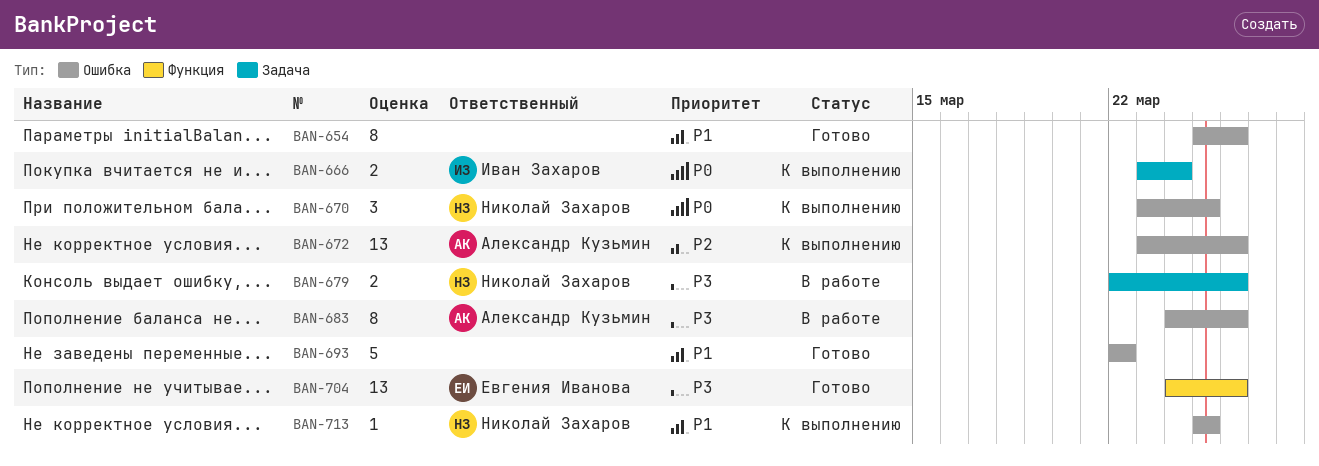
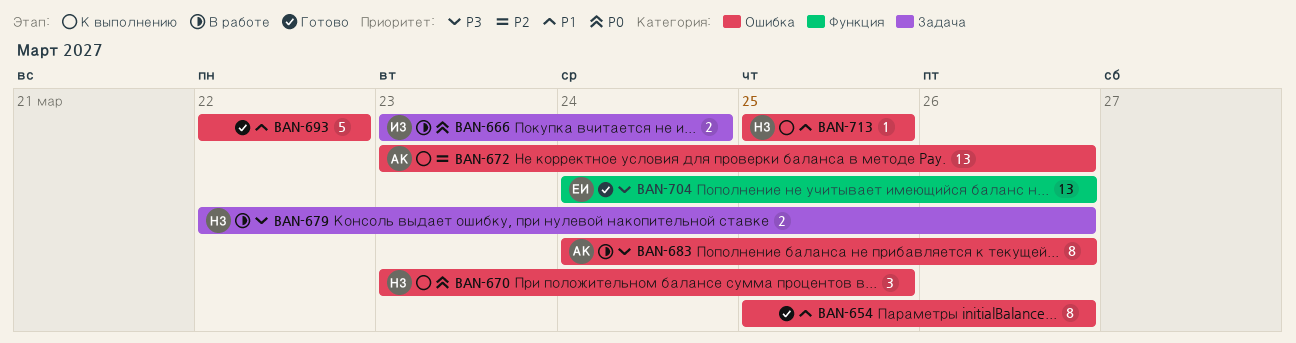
BAN-666, status: К выполнению -> В работе

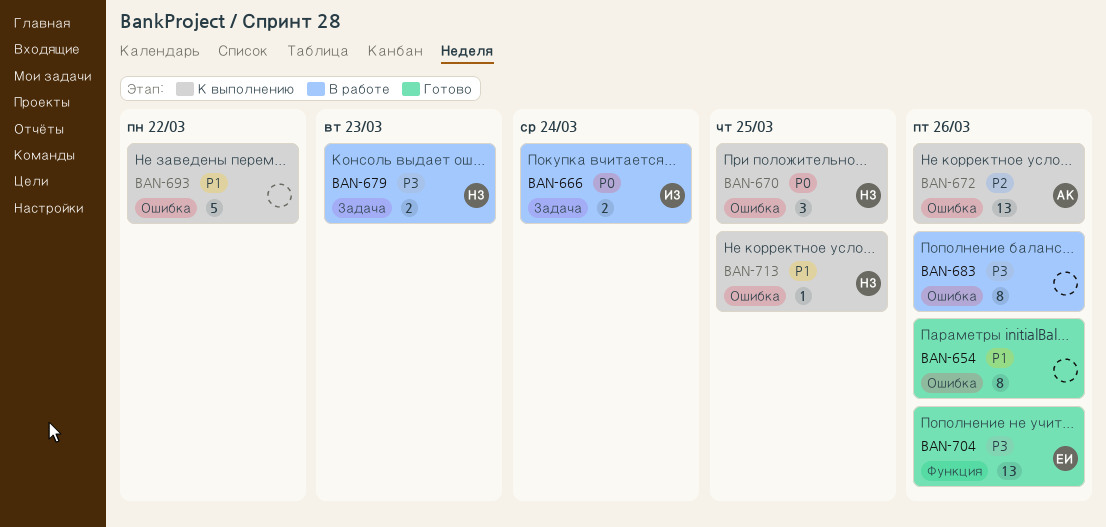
BAN-679, due: Mar 26 -> Mar 23
BAN-683, owner: АК -> none
BAN-693, status: Готово -> К выполнению

